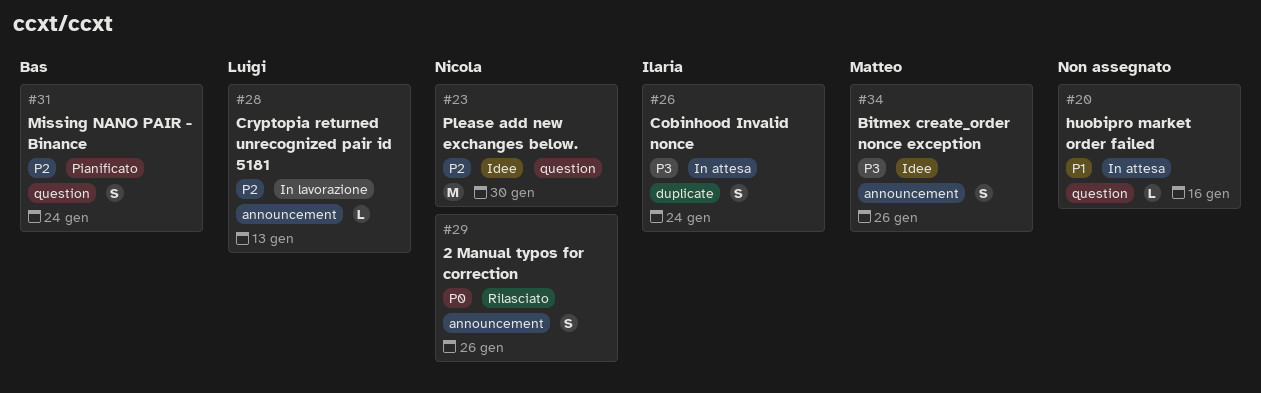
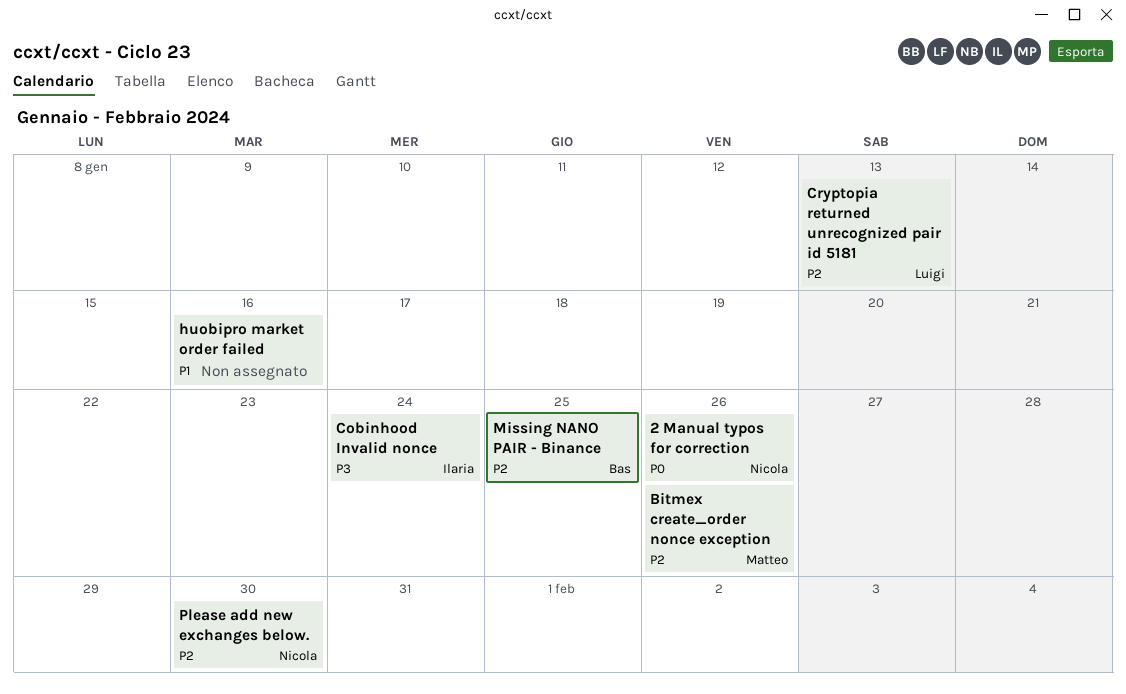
Bitmex create_order nonce exception, priority: P3 -> P2
Missing NANO PAIR - Binance, due: Jan 24 -> Jan 25

